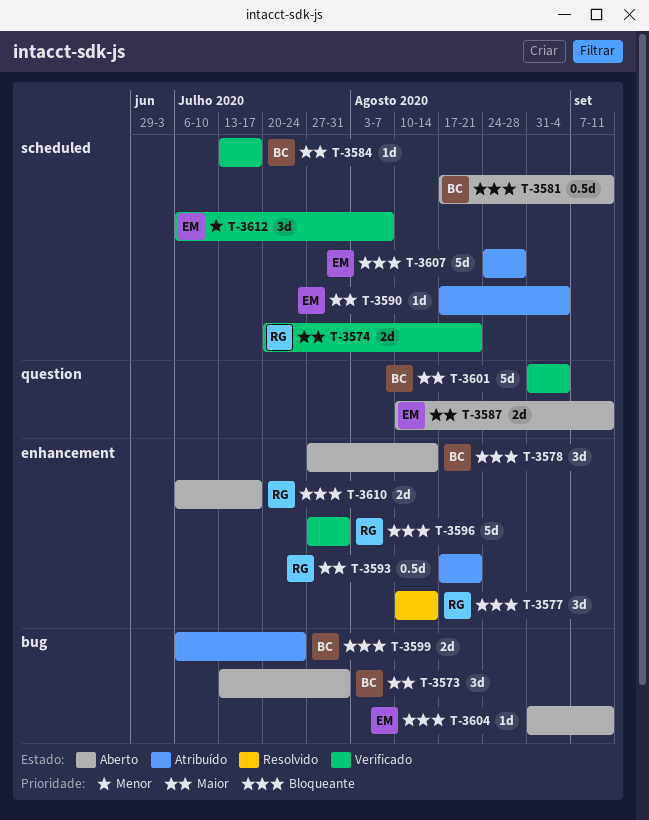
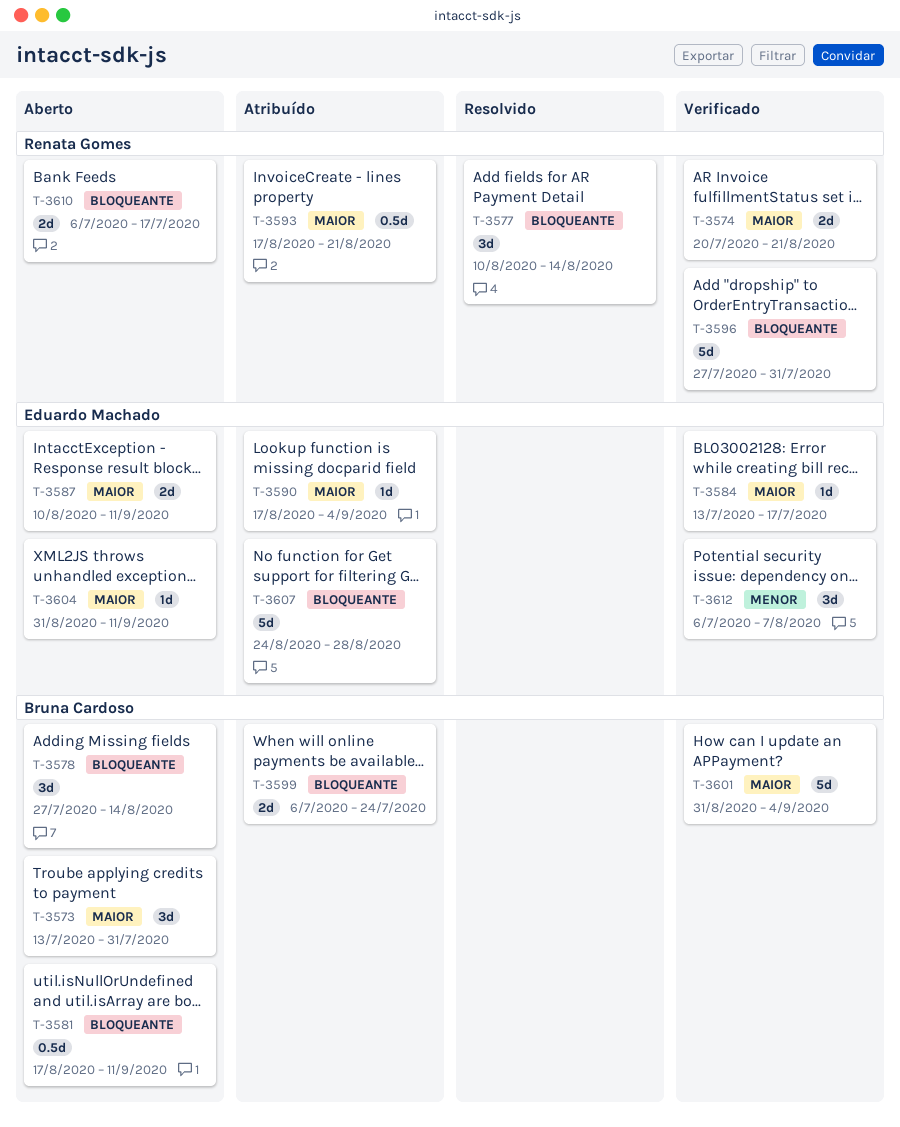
T-3584, owner: Bruna Cardoso -> Eduardo Machado
T-3604, priority: Bloqueante -> Maior

